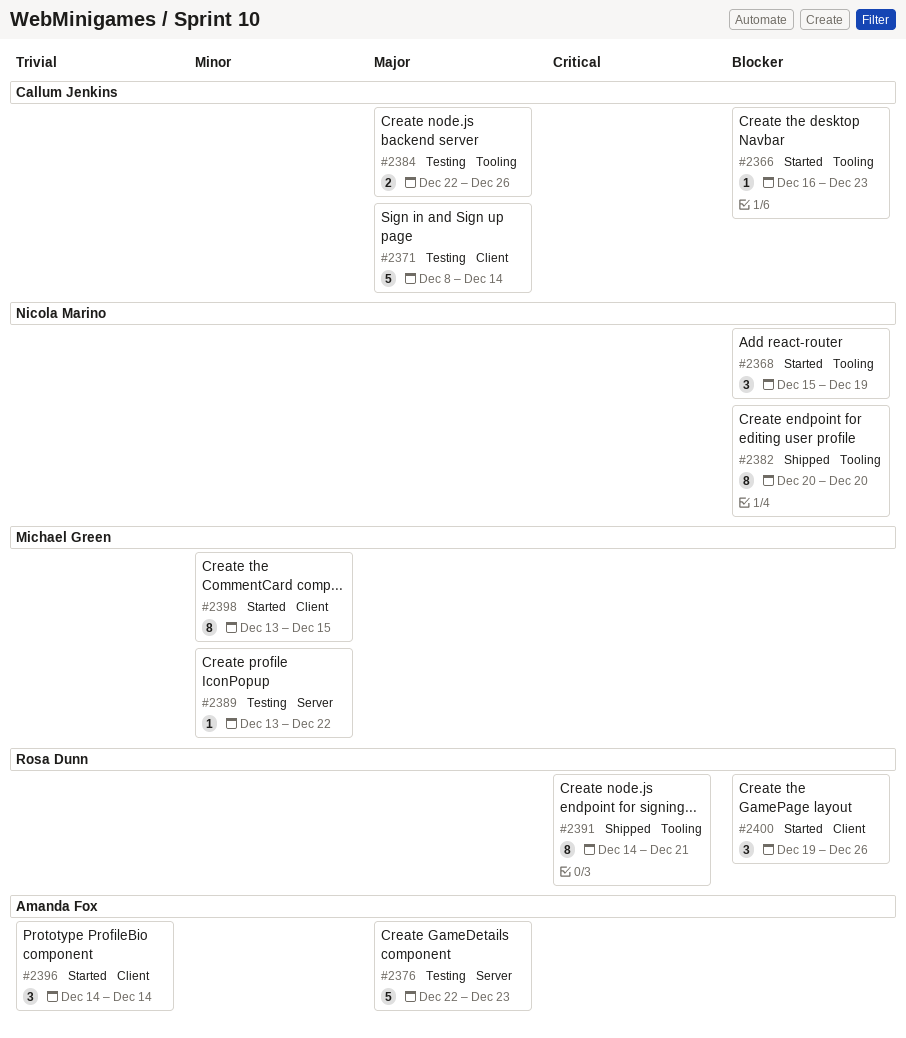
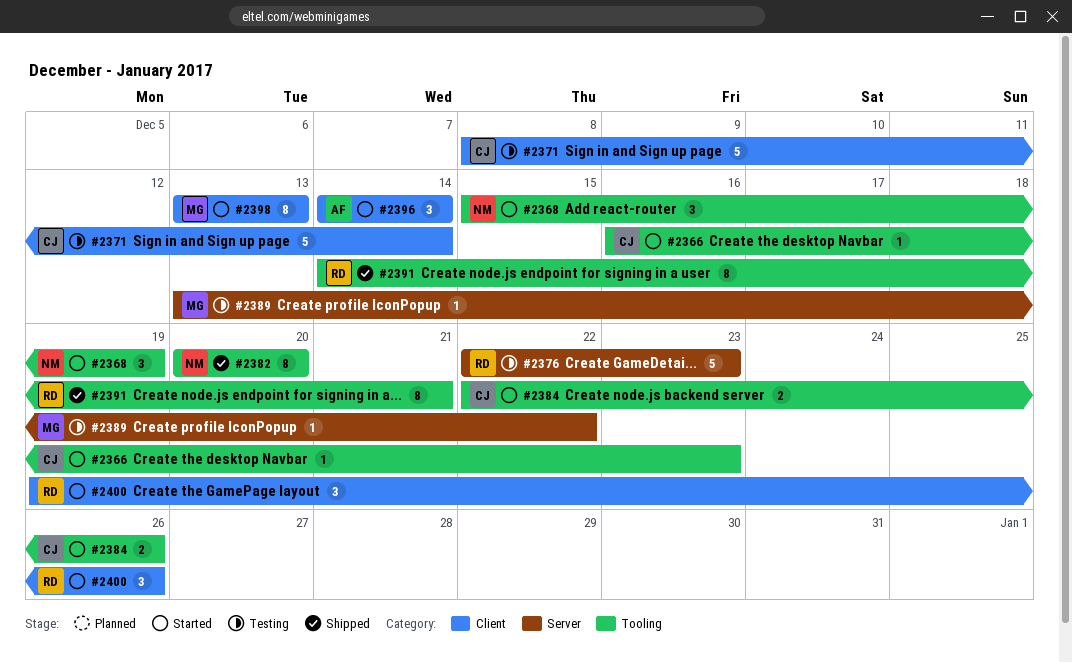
#2376, owner: Amanda Fox -> Rosa Dunn
#2384, status: Testing -> Started
#2398, due: Dec 15 -> Dec 13

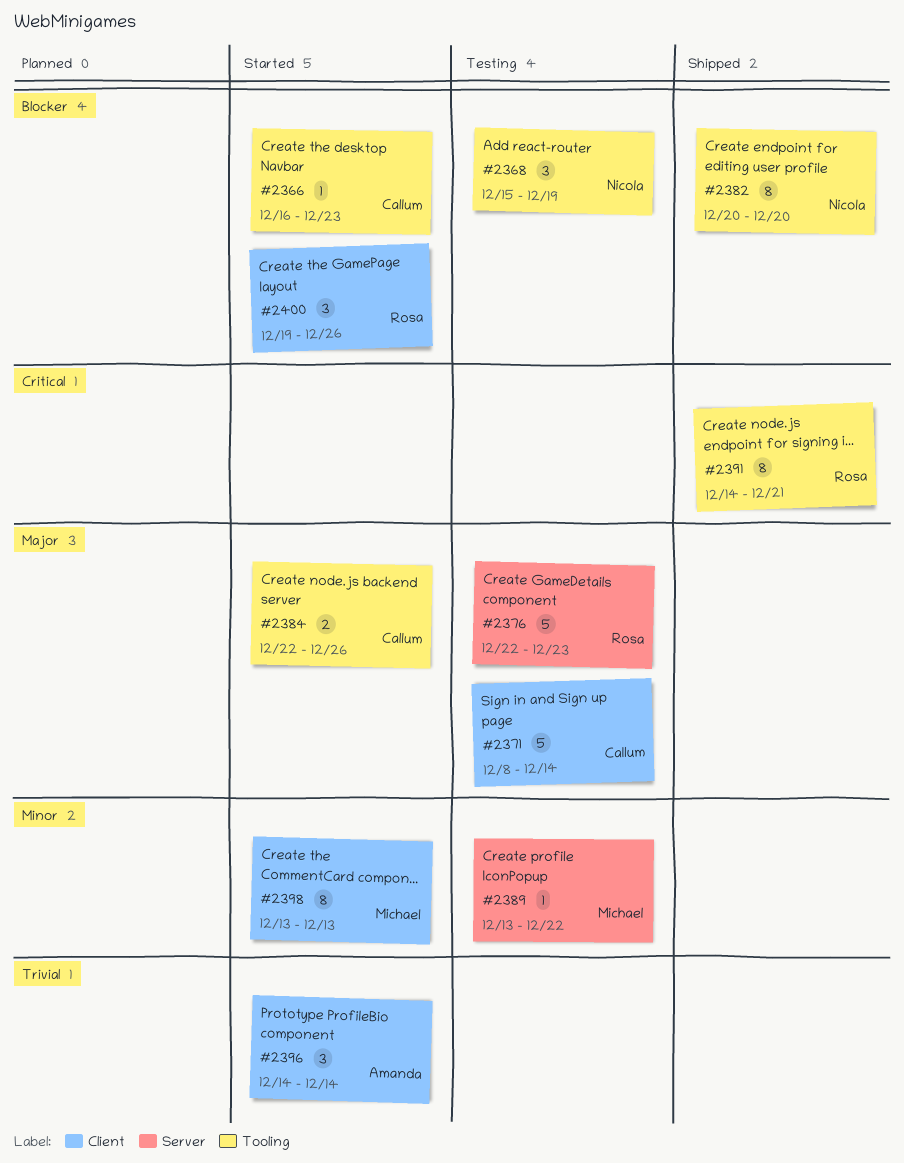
#2368, status: Started -> Testing

